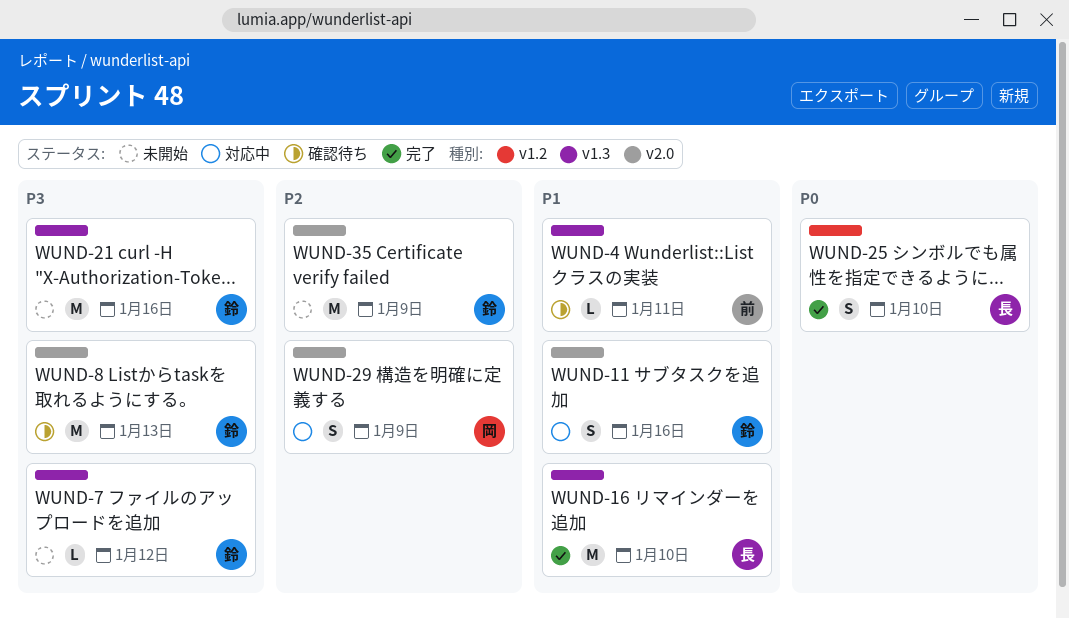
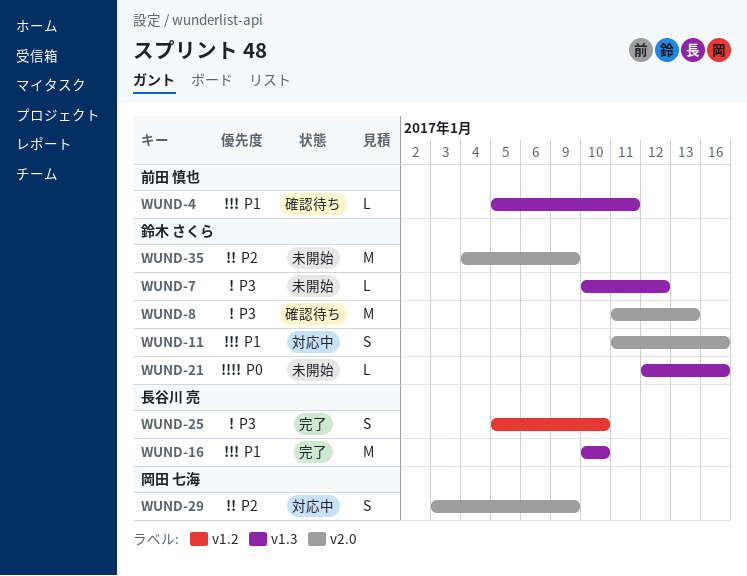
WUND-21, priority: P3 -> P0
WUND-21, estimate: M -> L
WUND-25, priority: P0 -> P3

